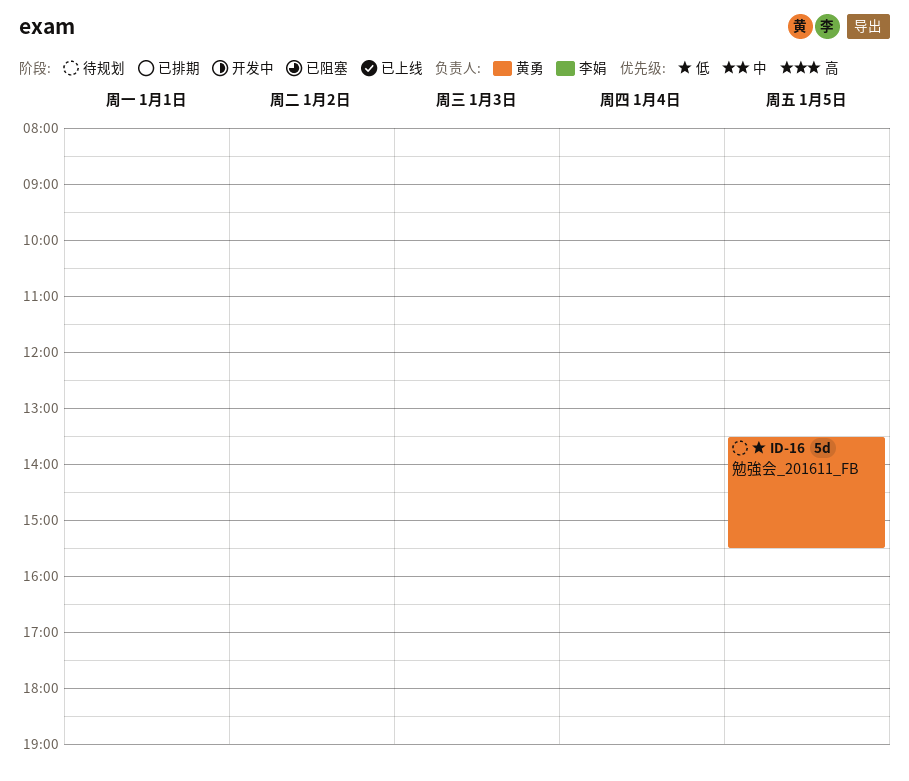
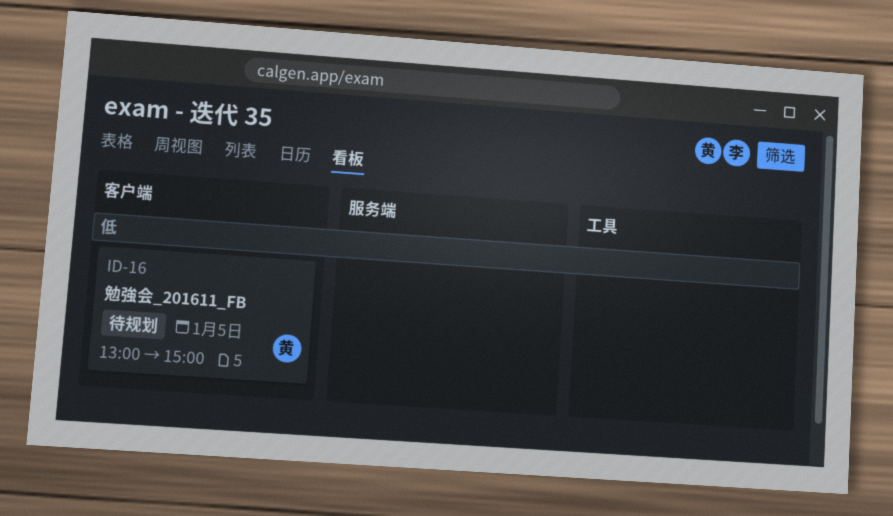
ID-16, begins: 13:30 -> 13:00
ID-16, ends: 15:30 -> 15:00

